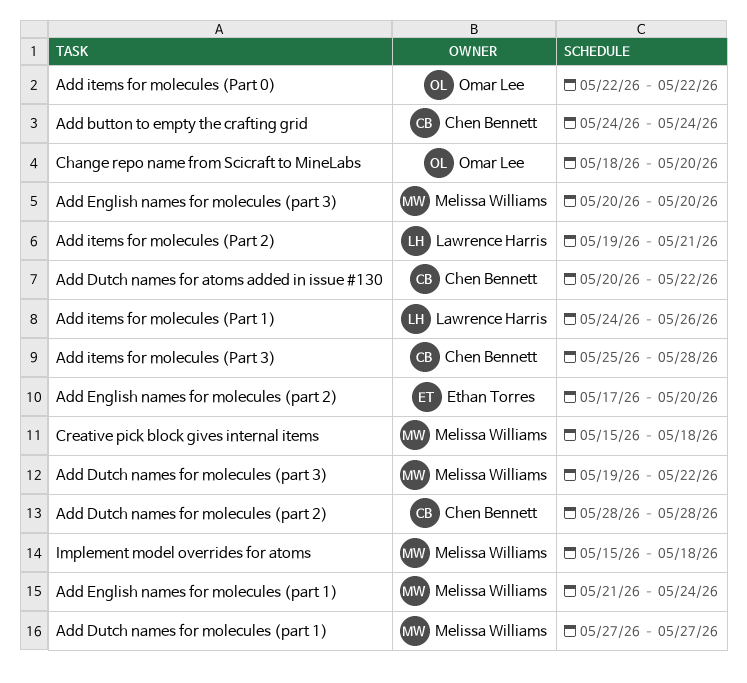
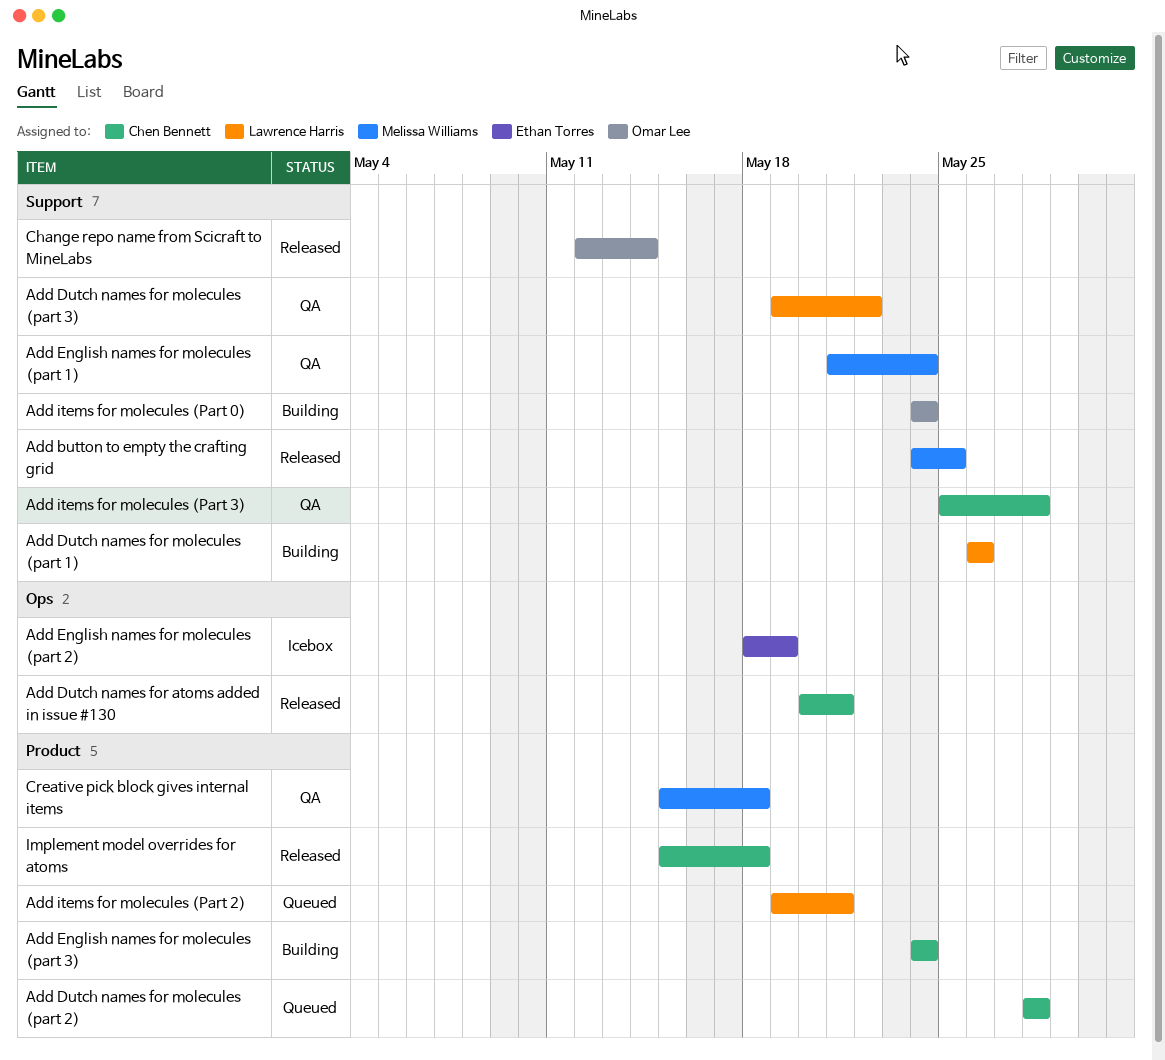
Add button to empty the crafting grid, owner: Chen Bennett -> Melissa Williams
Add button to empty the crafting grid, due: May 24 -> May 25
Add Dutch names for atoms added in issue #130, due: May 22 -> May 21
Add Dutch names for molecules (part 1), owner: Melissa Williams -> Lawrence Harris
Add Dutch names for molecules (part 1), start: May 27 -> May 26
Add Dutch names for molecules (part 1), due: May 27 -> May 26
Add Dutch names for molecules (part 3), owner: Melissa Williams -> Lawrence Harris
Add English names for molecules (part 2), start: May 17 -> May 18
Add English names for molecules (part 2), due: May 20 -> May 19
Add English names for molecules (part 3), owner: Melissa Williams -> Chen Bennett
Add English names for molecules (part 3), start: May 20 -> May 24
Add English names for molecules (part 3), due: May 20 -> May 24
Add items for molecules (Part 0), start: May 22 -> May 24
Add items for molecules (Part 0), due: May 22 -> May 24
Add items for molecules (Part 1): present -> none
Change repo name from Scicraft to MineLabs, start: May 18 -> May 12
Change repo name from Scicraft to MineLabs, due: May 20 -> May 14
Implement model overrides for atoms, owner: Melissa Williams -> Chen Bennett

